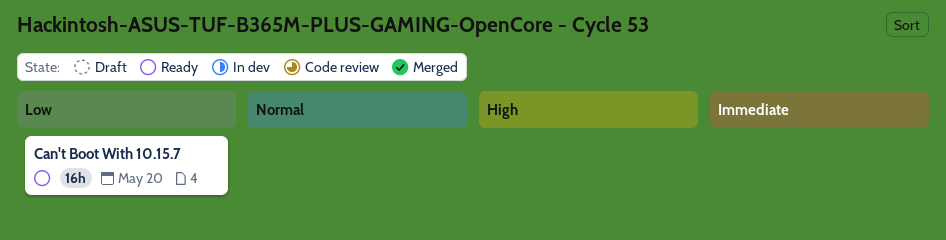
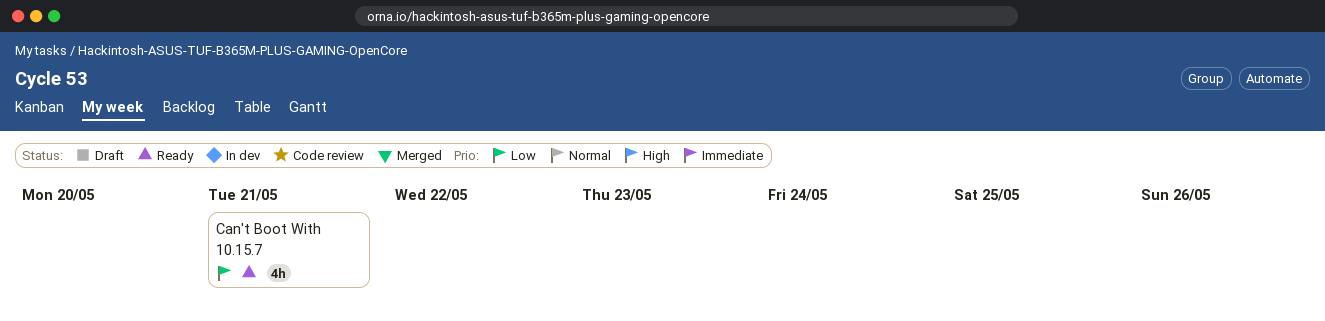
Can't Boot With 10.15.7, estimate: 16h -> 4h
Can't Boot With 10.15.7, due: May 20 -> May 21

